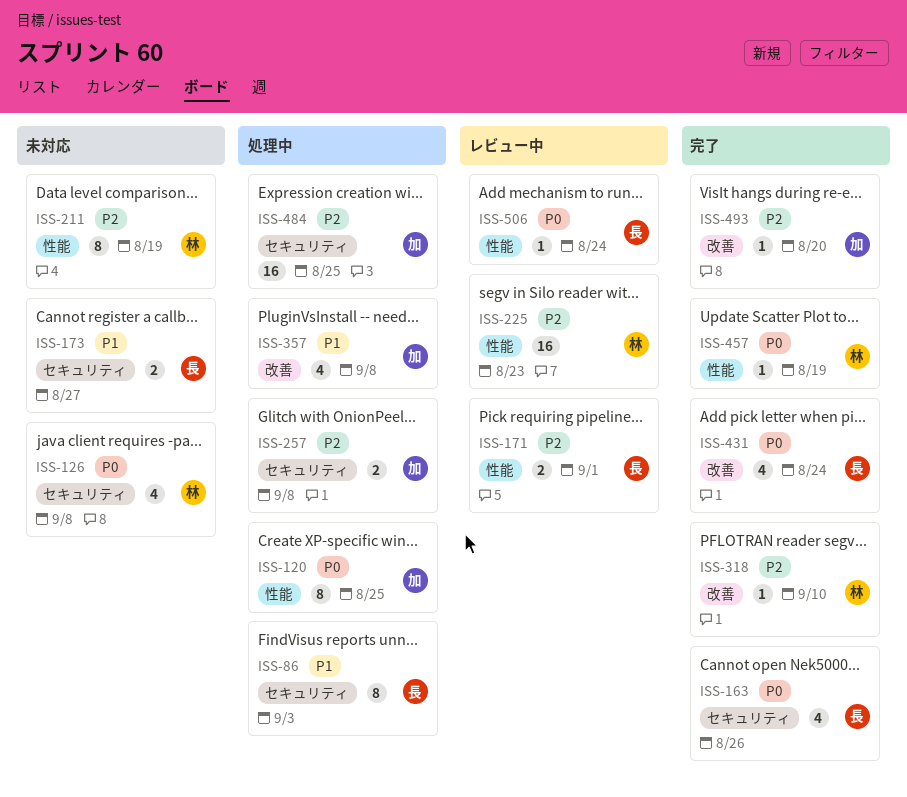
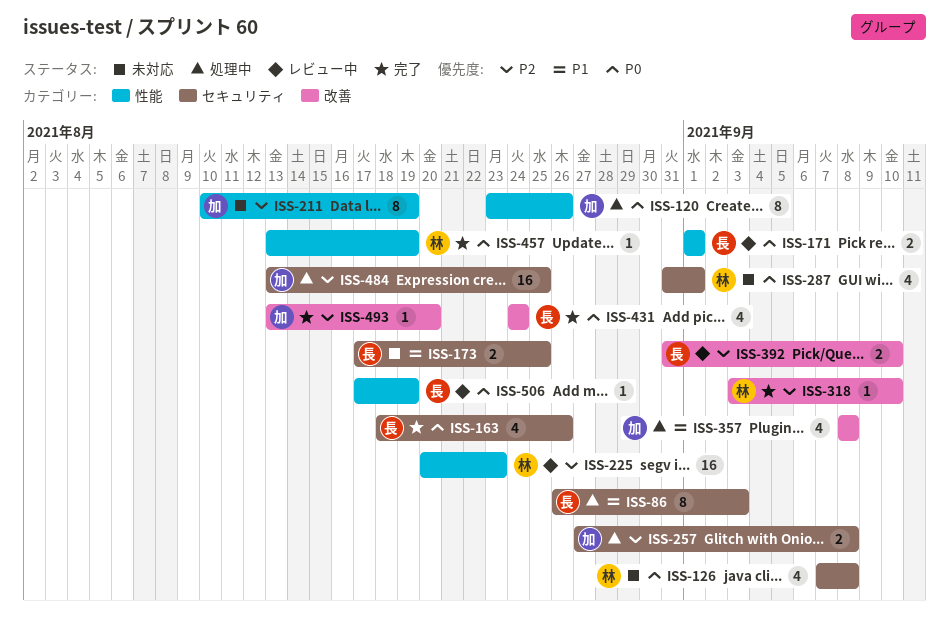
ISS-120, due: Aug 25 -> Aug 26
ISS-171, priority: P2 -> P0
ISS-173, due: Aug 27 -> Aug 25
ISS-211, owner: 林 -> 加
ISS-287: none -> present
ISS-392: none -> present
ISS-506, due: Aug 24 -> Aug 19

